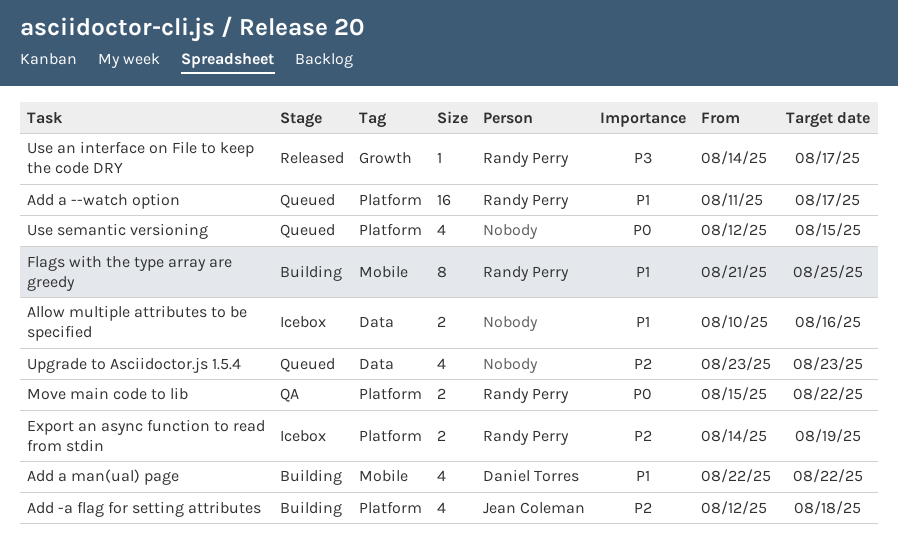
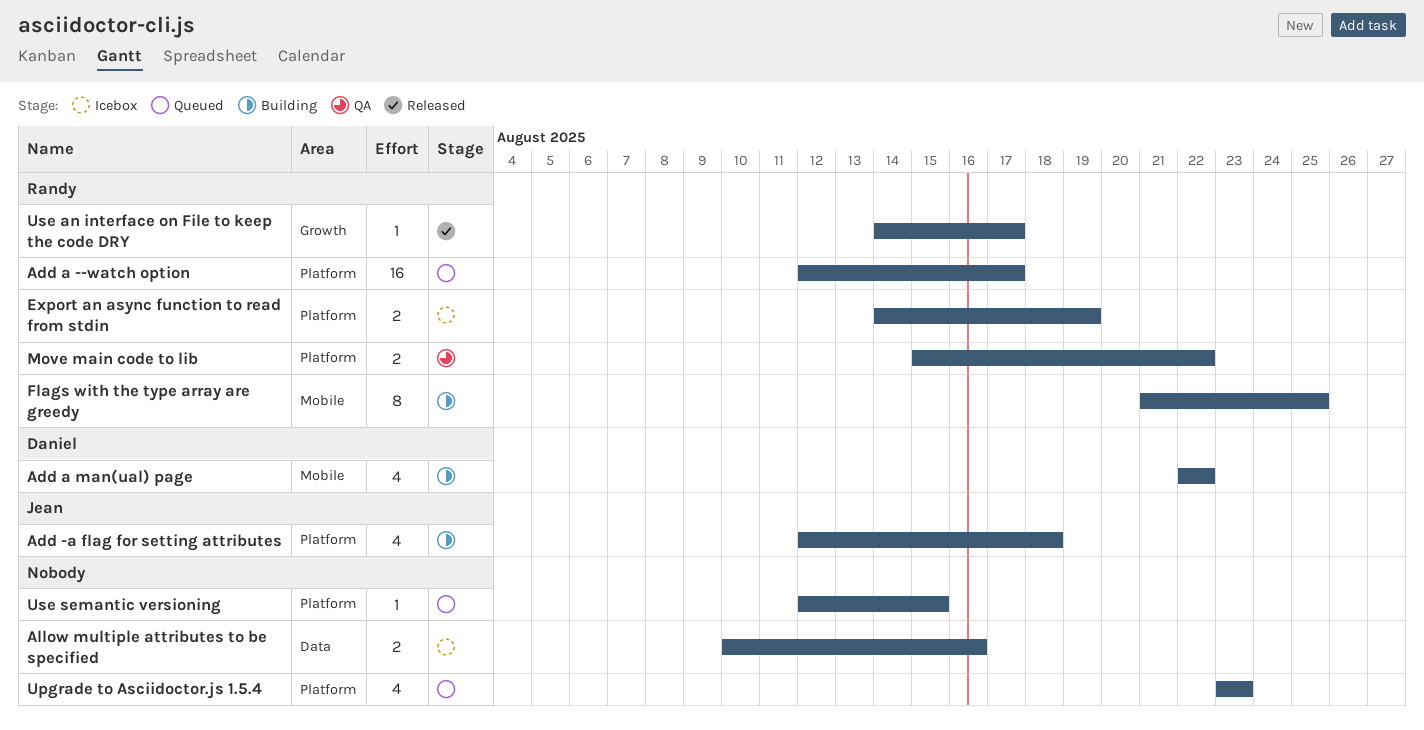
Add a --watch option, start: Aug 11 -> Aug 12
Upgrade to Asciidoctor.js 1.5.4, label: Data -> Platform
Use semantic versioning, estimate: 4 -> 1

